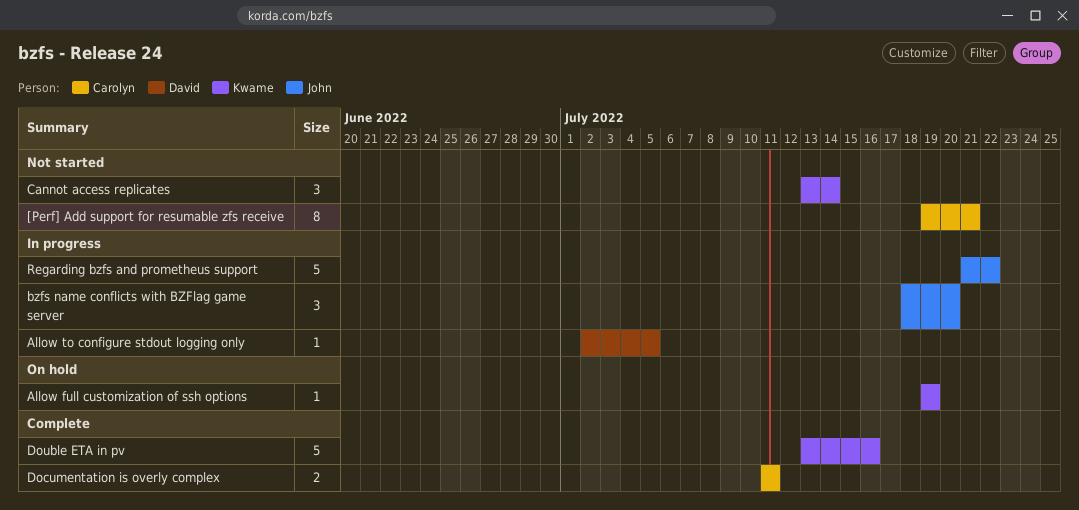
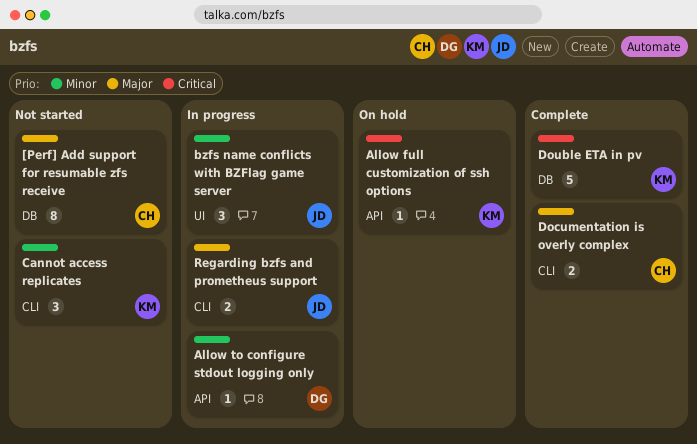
Regarding bzfs and prometheus support, estimate: 5 -> 2

